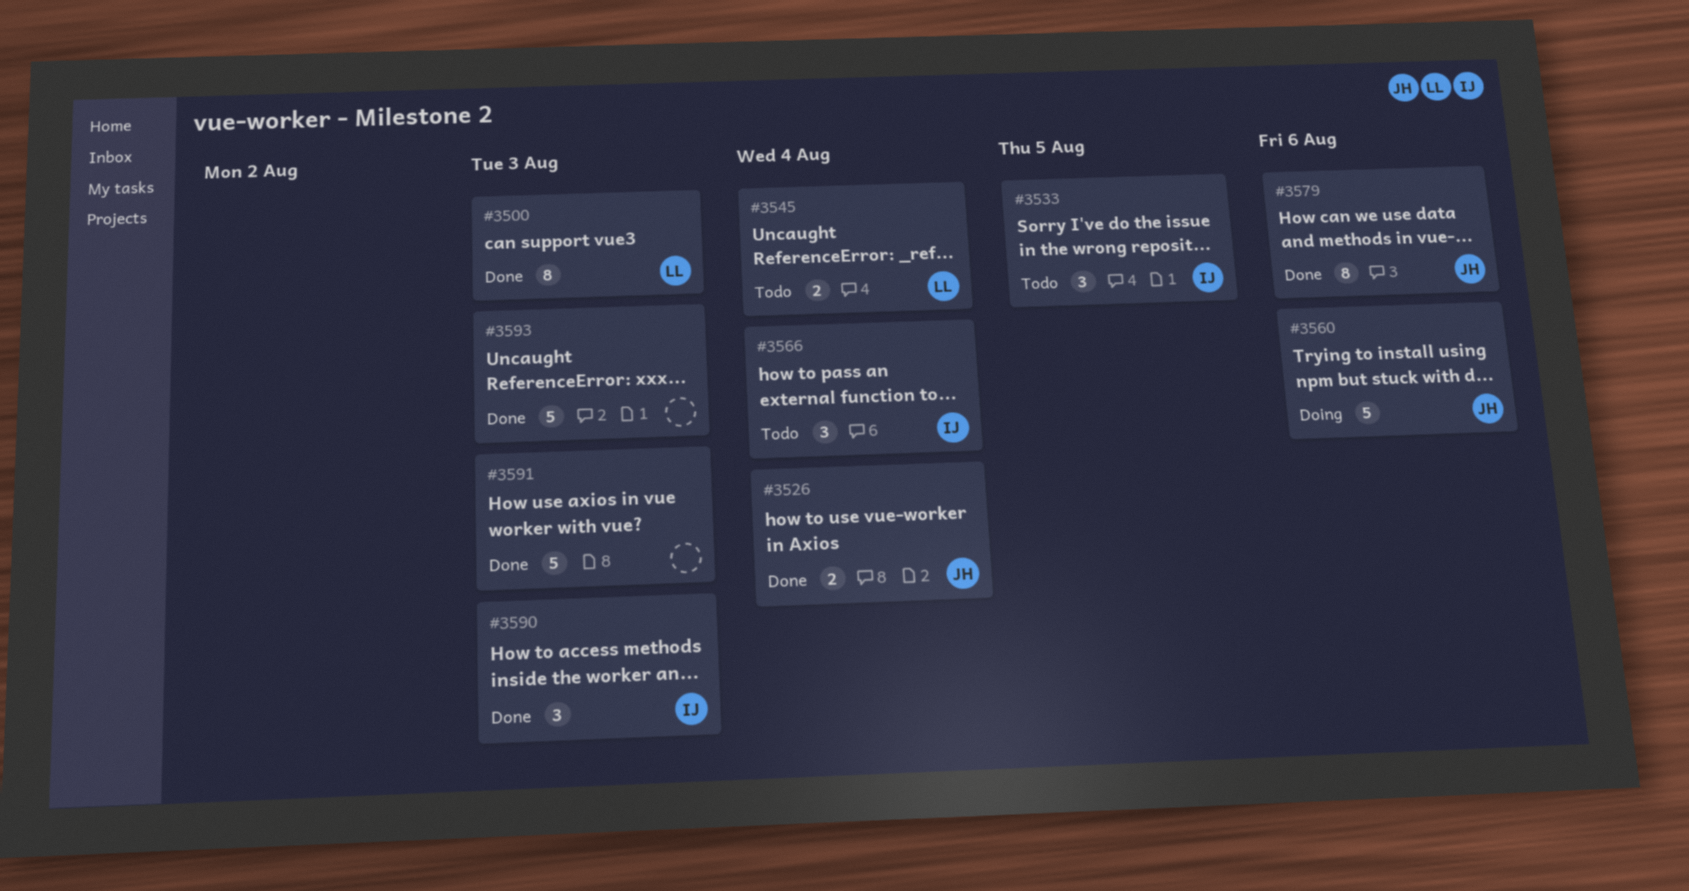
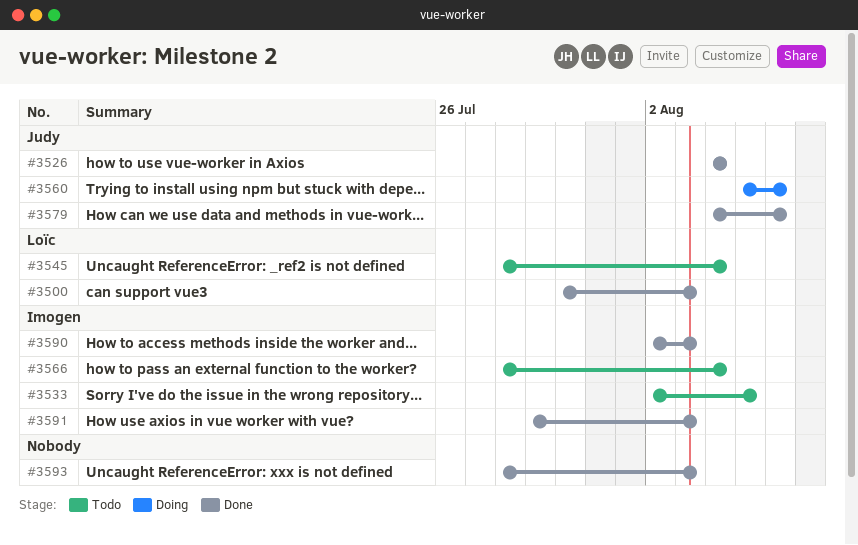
#3591, owner: none -> Imogen

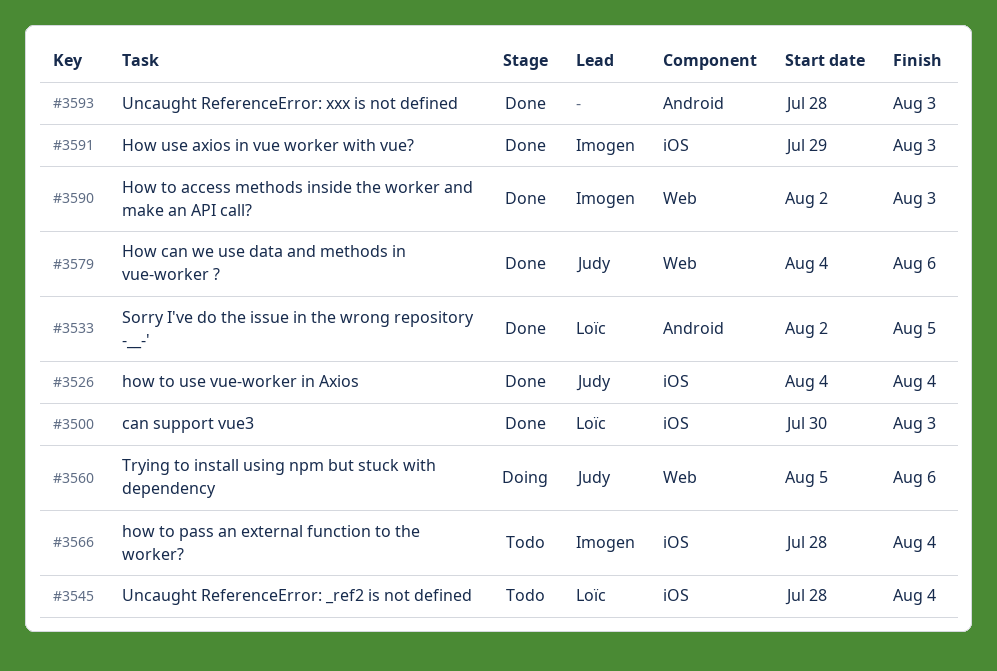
#3533, status: Todo -> Done
#3533, owner: Imogen -> Loïc

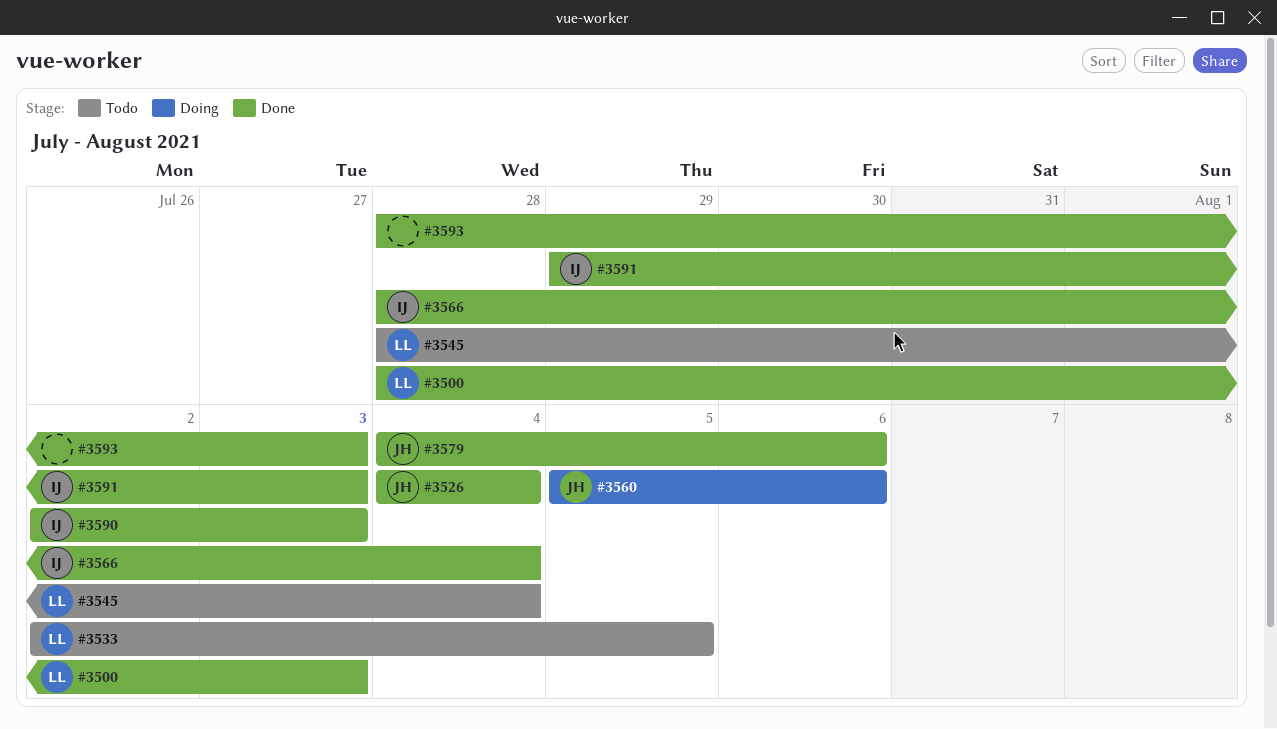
#3500, start: Jul 30 -> Jul 28
#3533, status: Done -> Todo
#3566, status: Todo -> Done

